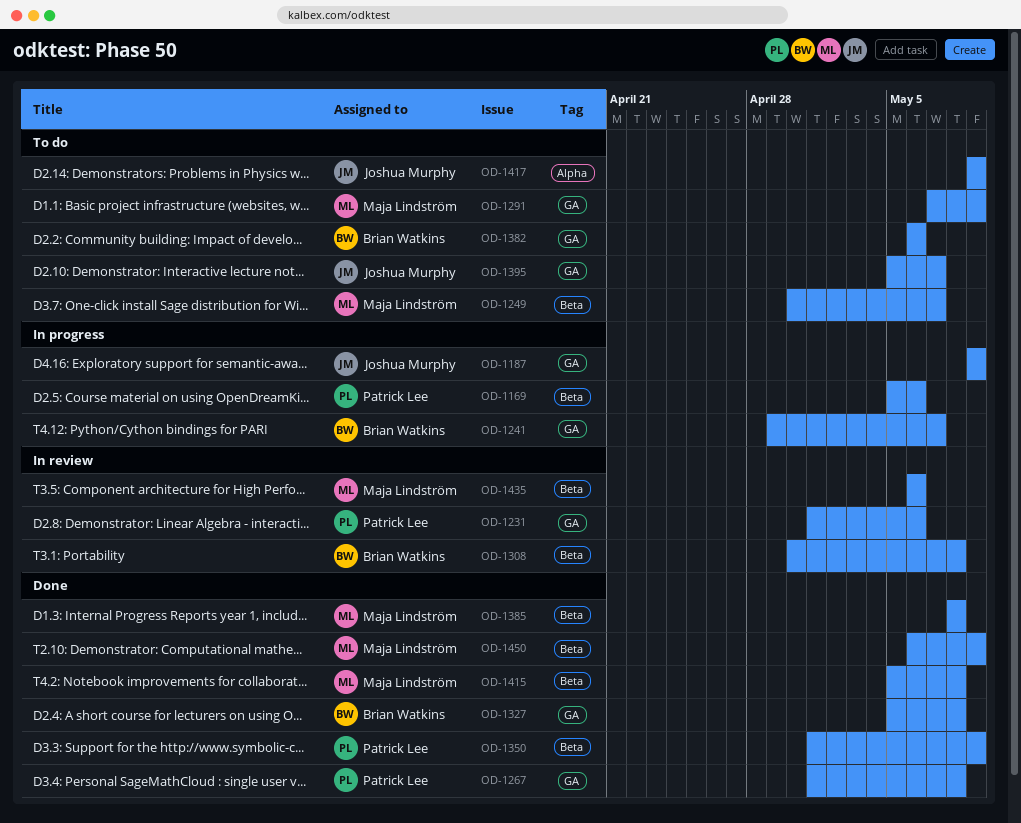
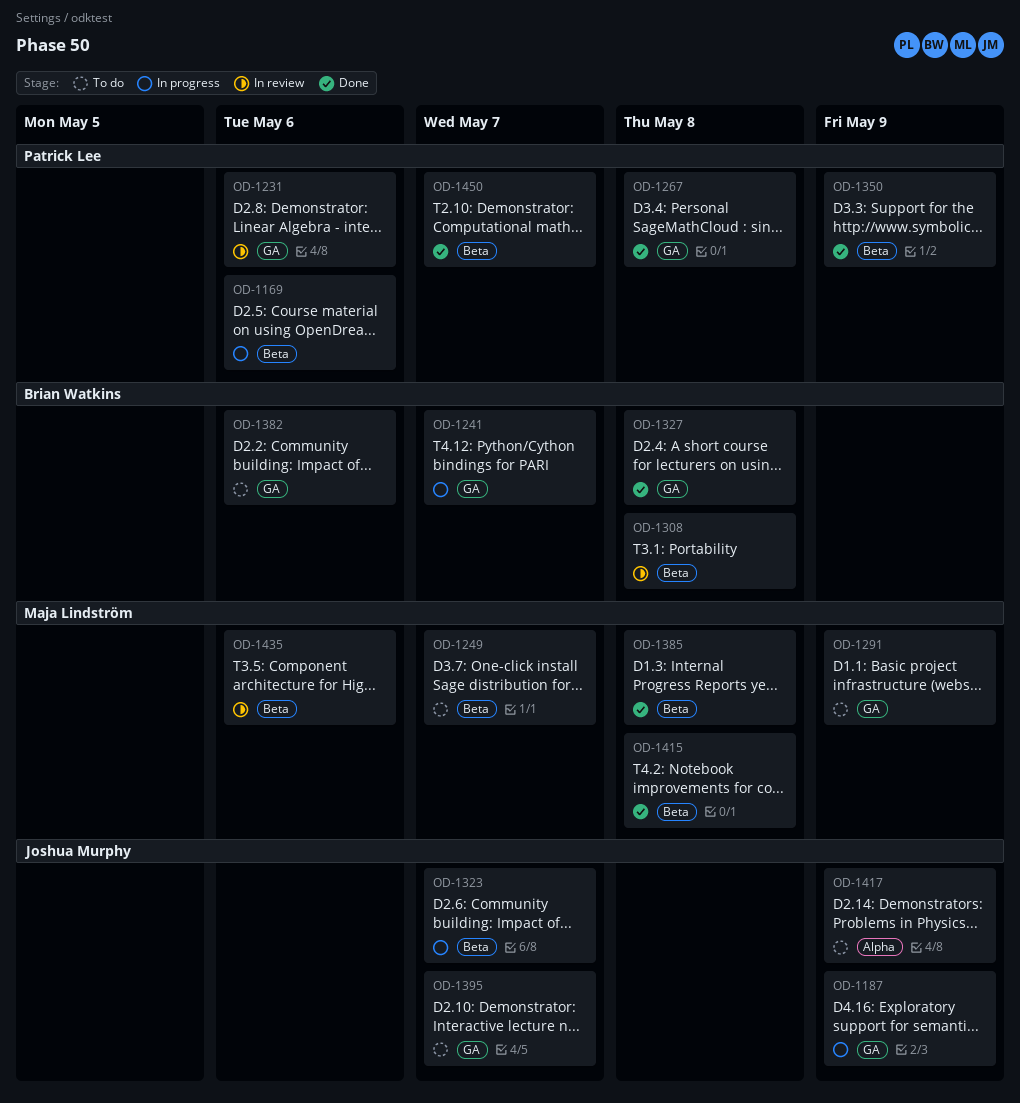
OD-1323: none -> present
OD-1450, owner: Maja Lindström -> Patrick Lee
OD-1450, due: May 9 -> May 7

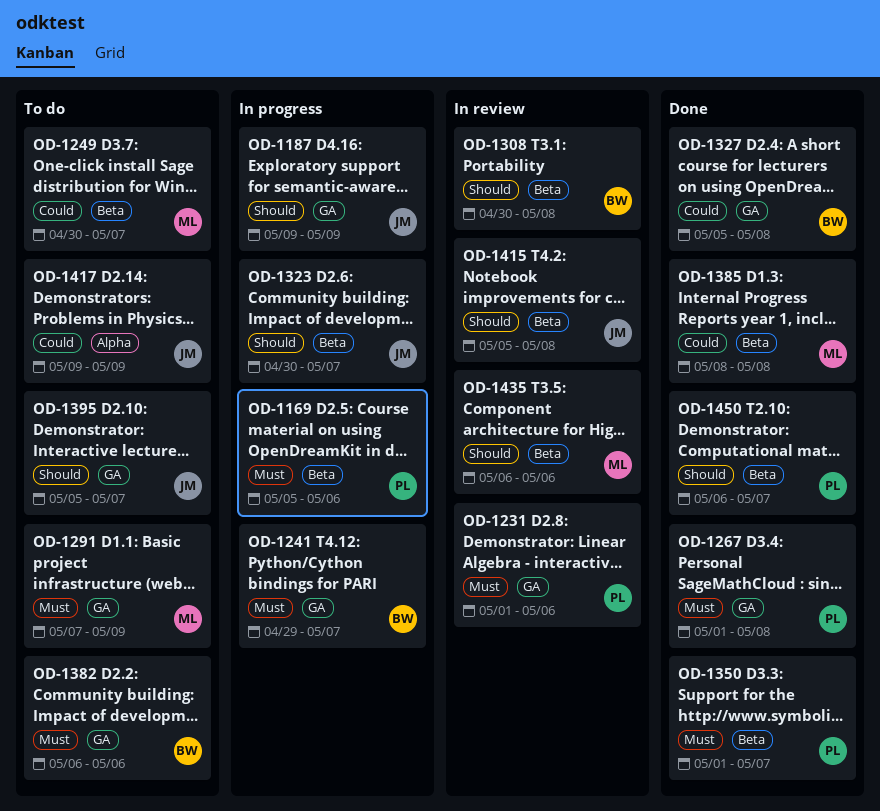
OD-1350, due: May 9 -> May 7
OD-1415, status: Done -> In review
OD-1415, owner: Maja Lindström -> Joshua Murphy

